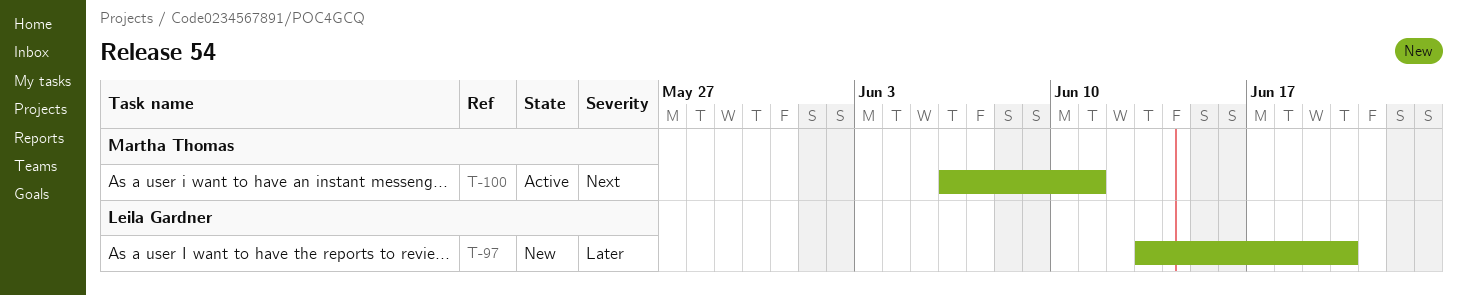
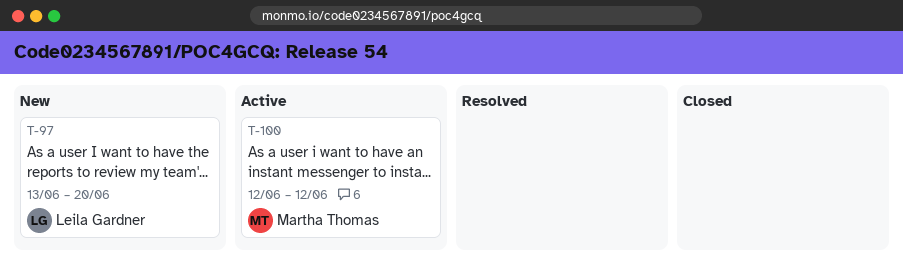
T-100, start: Jun 6 -> Jun 12
T-100, due: Jun 11 -> Jun 12

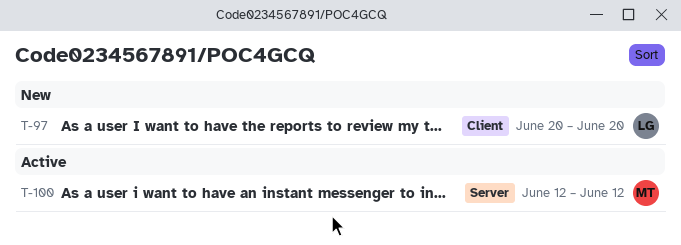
T-97, start: Jun 13 -> Jun 20

